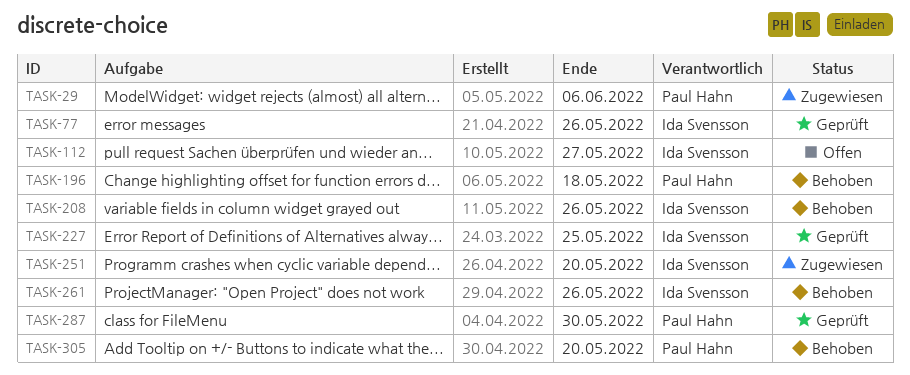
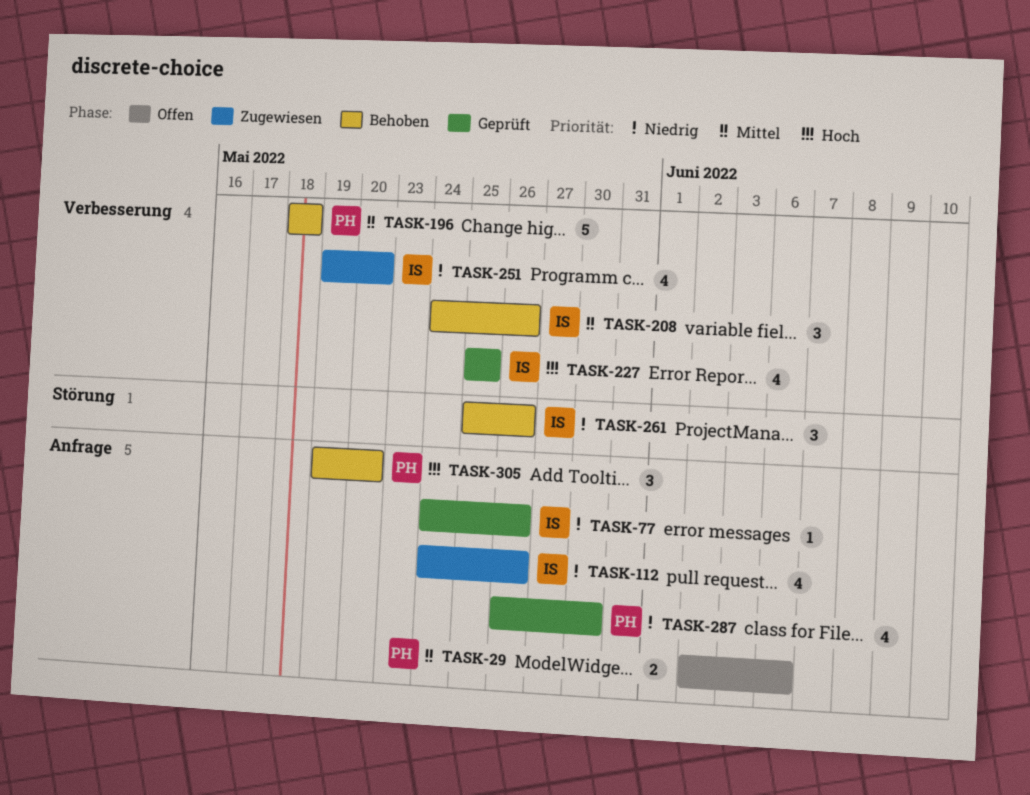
TASK-29, status: Zugewiesen -> Offen
TASK-112, status: Offen -> Zugewiesen
TASK-112, due: May 27 -> May 26

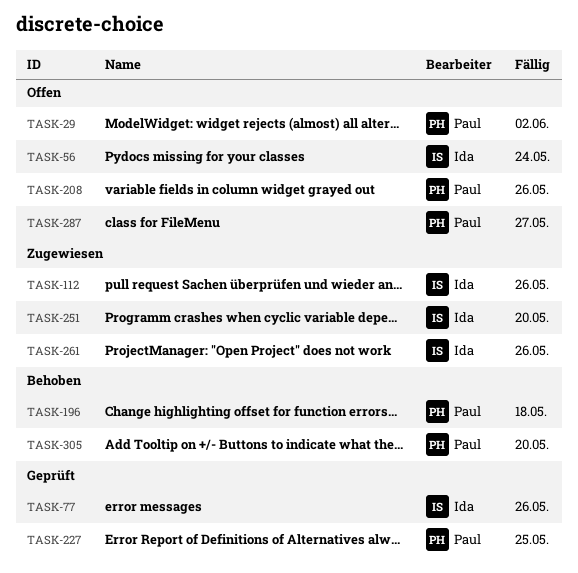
TASK-29, due: Jun 6 -> Jun 2
TASK-56: none -> present
TASK-208, status: Behoben -> Offen
TASK-208, owner: Ida -> Paul
TASK-227, owner: Ida -> Paul
TASK-261, status: Behoben -> Zugewiesen
TASK-287, status: Geprüft -> Offen
TASK-287, due: May 30 -> May 27

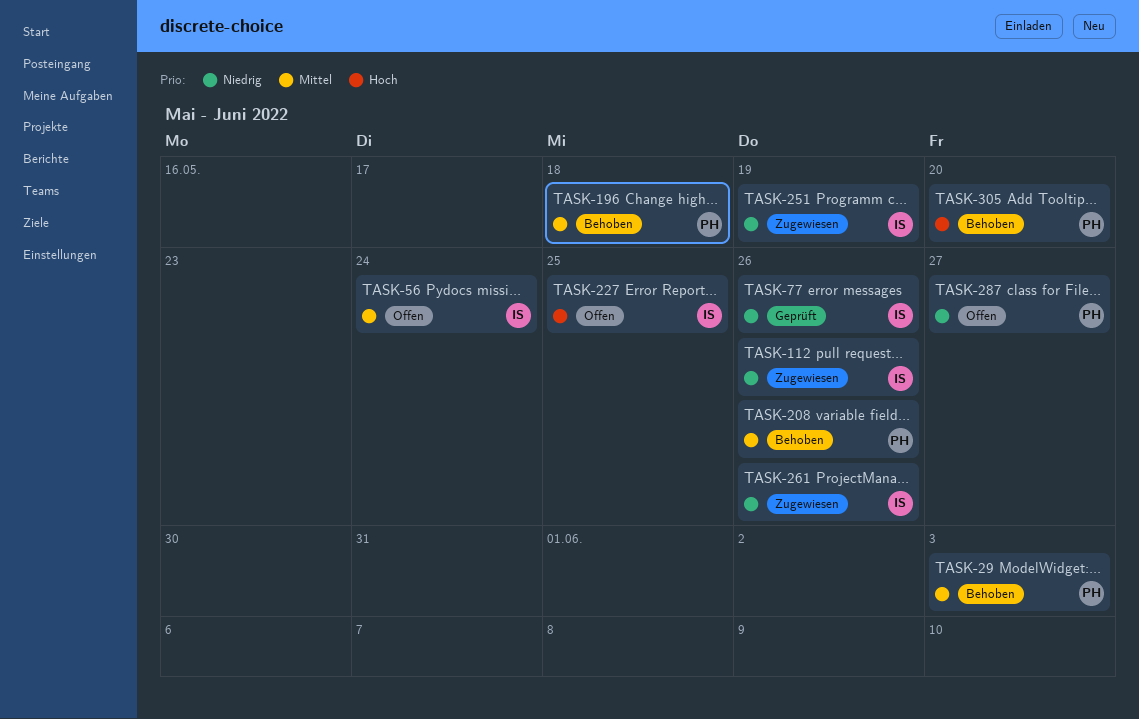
TASK-29, status: Offen -> Behoben
TASK-29, due: Jun 2 -> Jun 3
TASK-208, status: Offen -> Behoben
TASK-227, status: Geprüft -> Offen
TASK-227, owner: Paul -> Ida
TASK-251, due: May 20 -> May 19

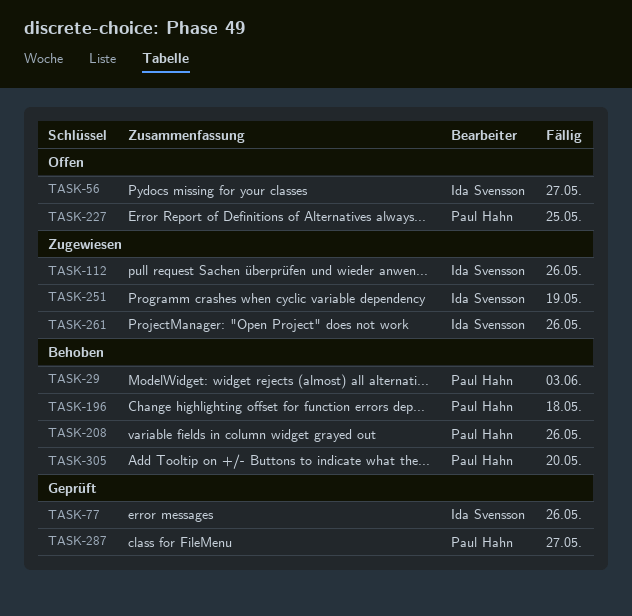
TASK-56, due: May 24 -> May 27
TASK-227, owner: Ida Svensson -> Paul Hahn
TASK-287, status: Offen -> Geprüft

